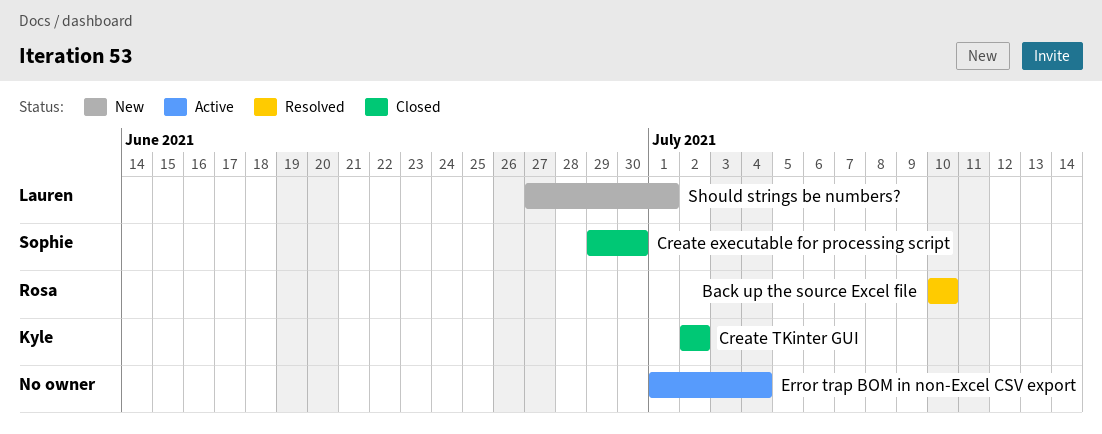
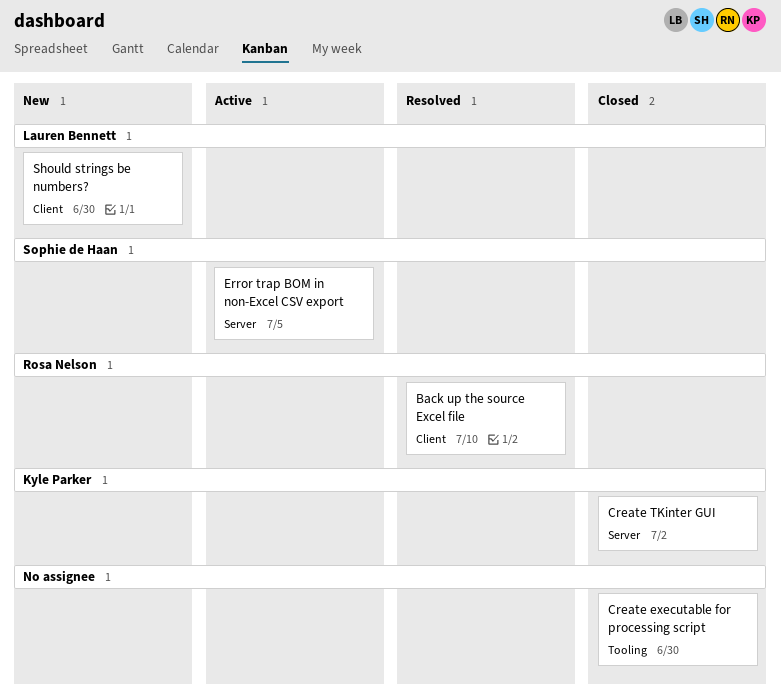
Create executable for processing script, owner: Sophie de Haan -> none
Error trap BOM in non-Excel CSV export, owner: none -> Sophie de Haan
Error trap BOM in non-Excel CSV export, due: Jul 4 -> Jul 5
Should strings be numbers?, due: Jul 1 -> Jun 30

